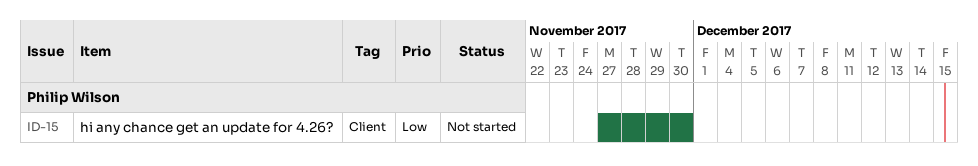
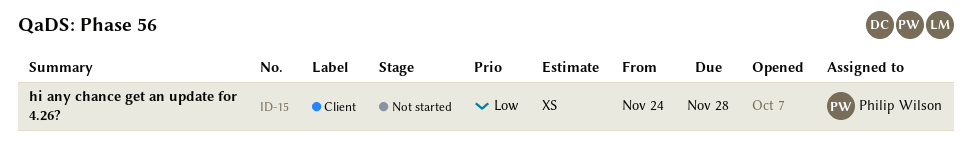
ID-15, start: Nov 27 -> Nov 24
ID-15, due: Nov 30 -> Nov 28

